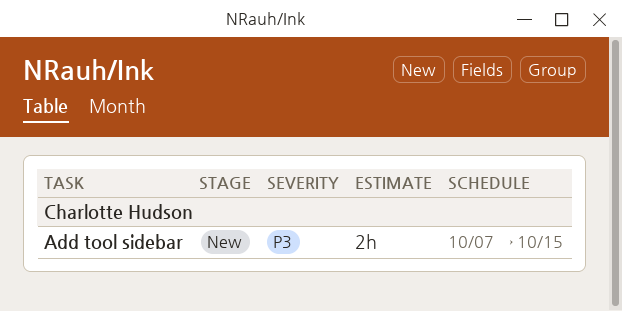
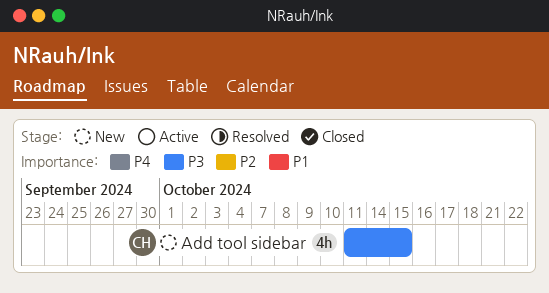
Add tool sidebar, estimate: 2h -> 4h
Add tool sidebar, start: Oct 7 -> Oct 11

